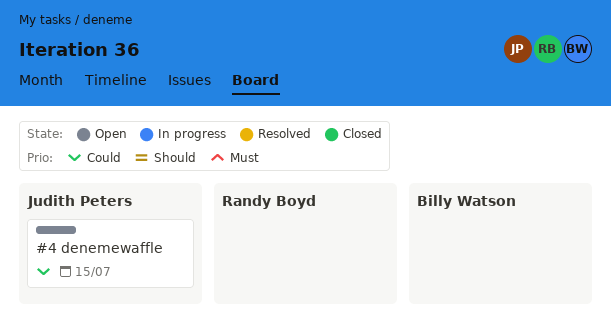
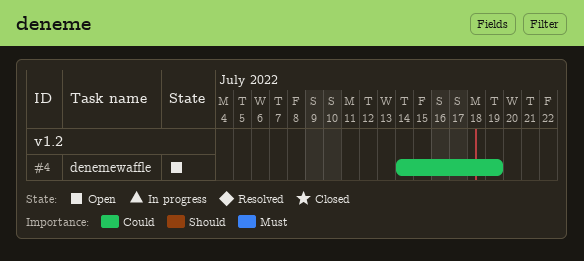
#4, due: Jul 15 -> Jul 19

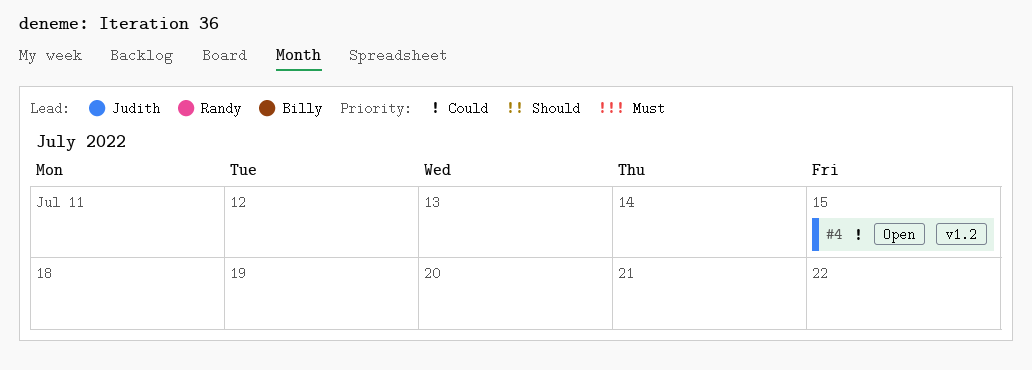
#4, due: Jul 19 -> Jul 15

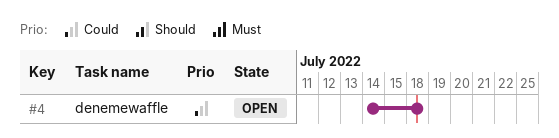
#4, due: Jul 15 -> Jul 18

